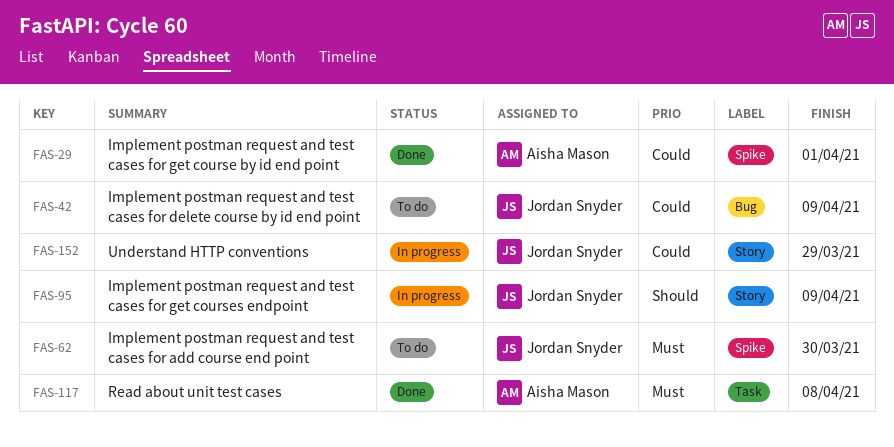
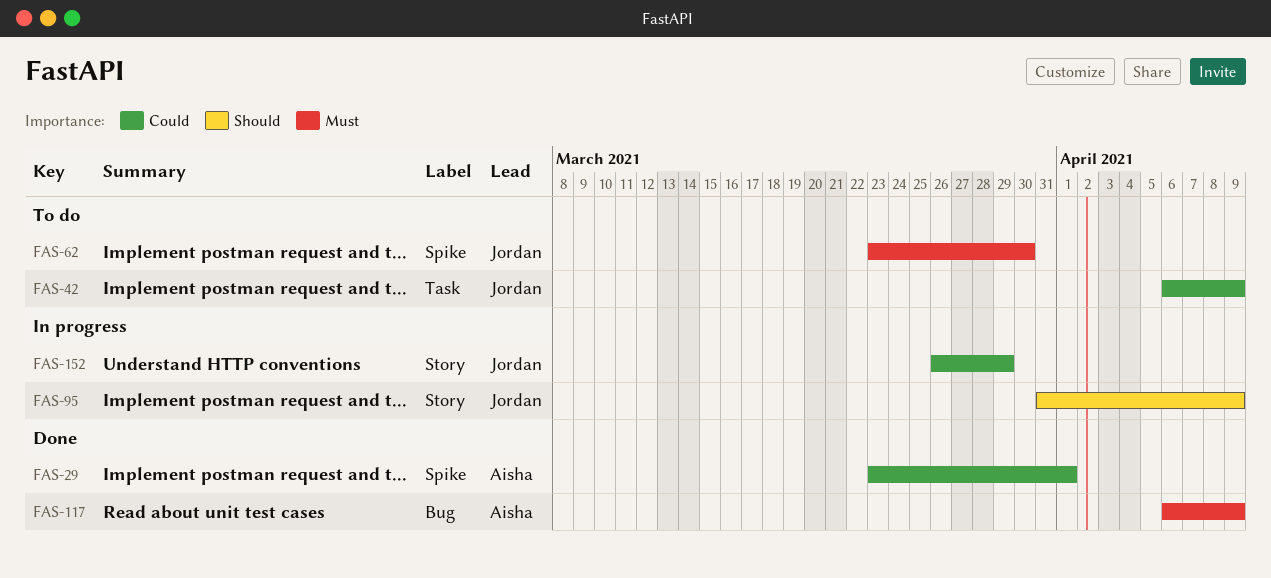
FAS-42, label: Bug -> Task
FAS-117, label: Task -> Bug
FAS-117, due: Apr 8 -> Apr 9

